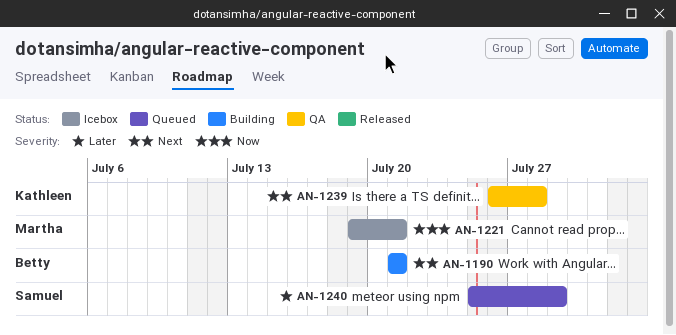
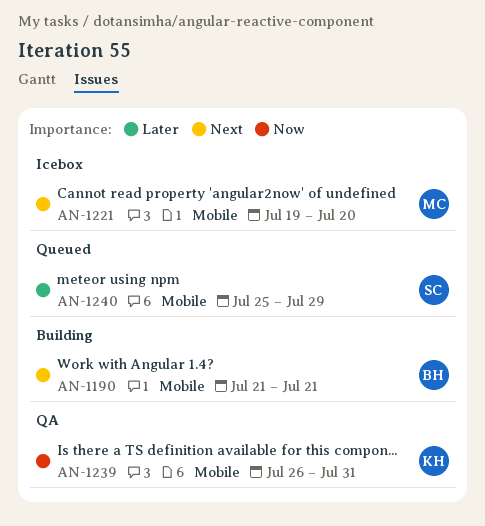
AN-1221, priority: Now -> Next
AN-1221, due: Jul 21 -> Jul 20
AN-1239, priority: Next -> Now
AN-1239, due: Jul 28 -> Jul 31

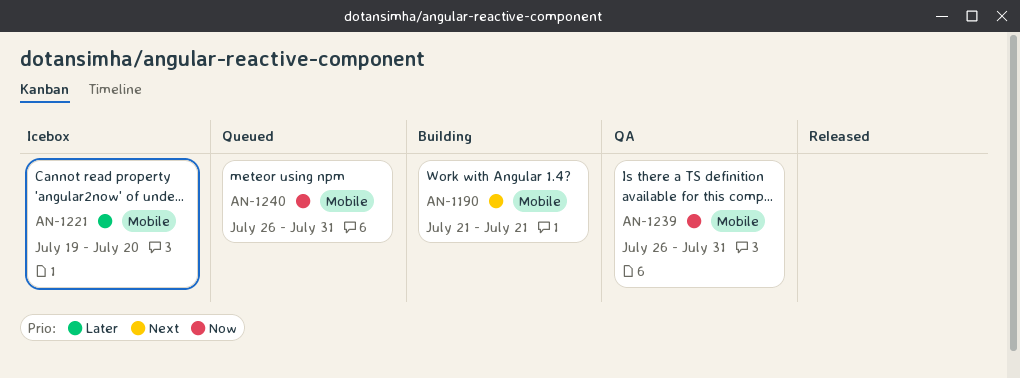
AN-1221, priority: Next -> Later
AN-1240, priority: Later -> Now
AN-1240, start: Jul 25 -> Jul 26
AN-1240, due: Jul 29 -> Jul 31

